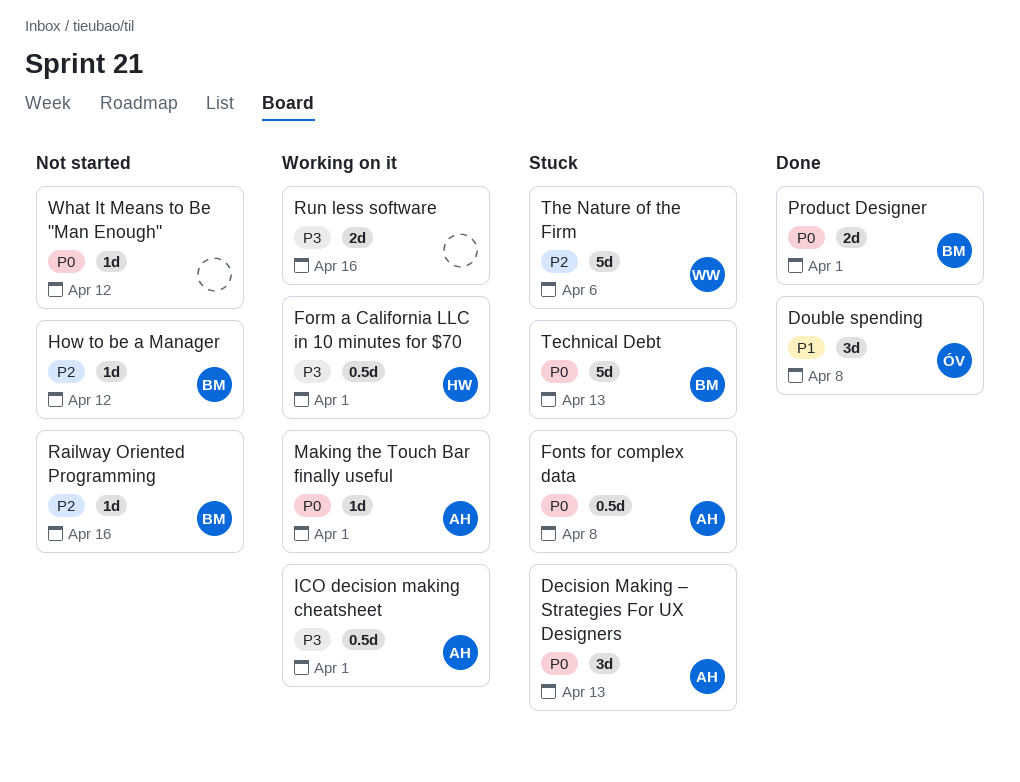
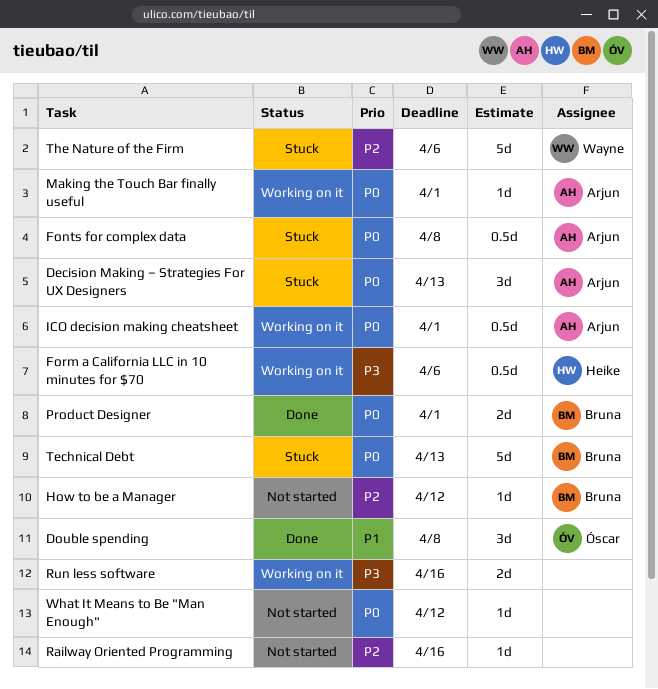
Form a California LLC in 10 minutes for $70, due: Apr 1 -> Apr 6
ICO decision making cheatsheet, priority: P3 -> P0
Railway Oriented Programming, owner: Bruna -> none

